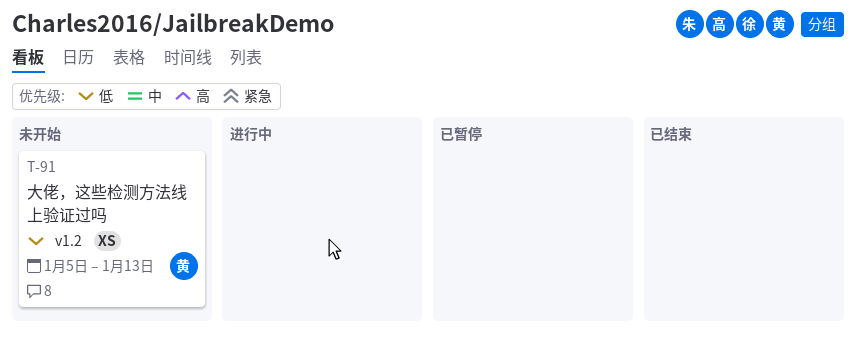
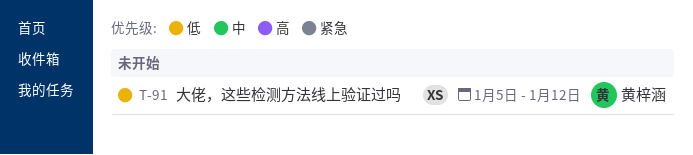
T-91, due: Jan 13 -> Jan 12

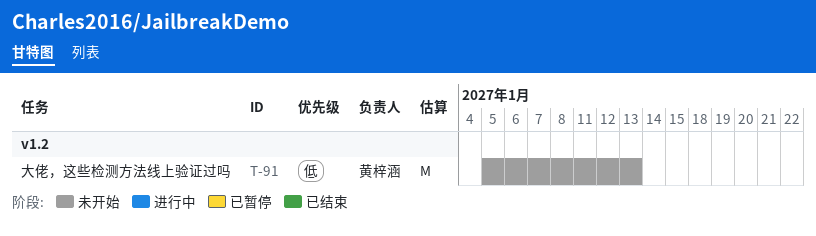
T-91, estimate: XS -> M
T-91, due: Jan 12 -> Jan 13

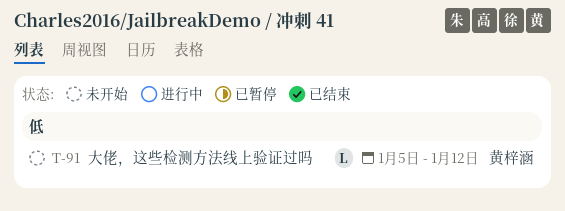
T-91, estimate: M -> L
T-91, due: Jan 13 -> Jan 12

